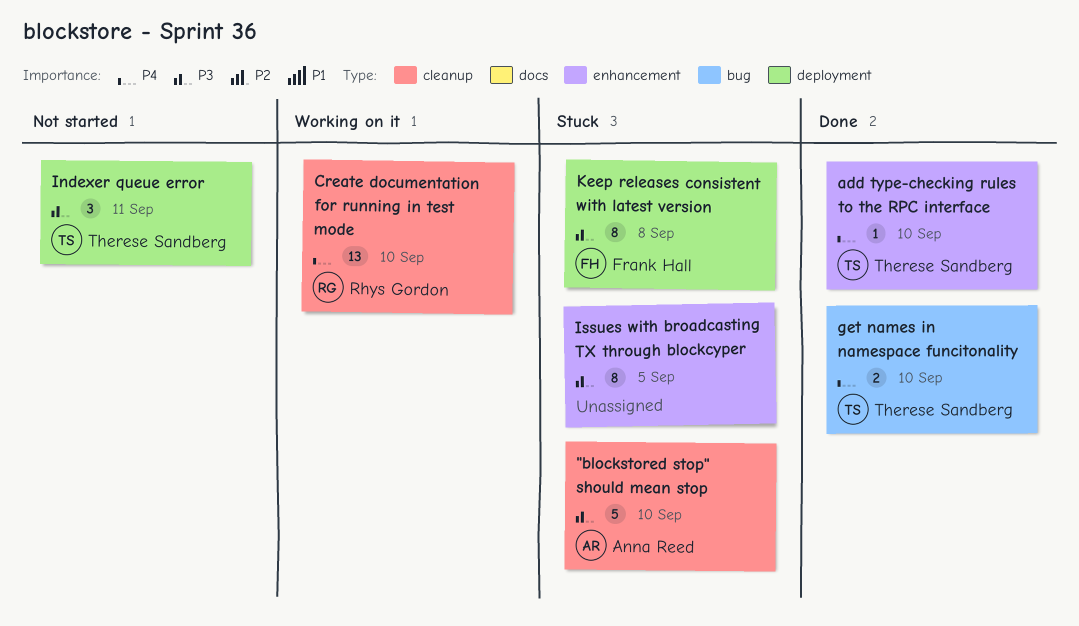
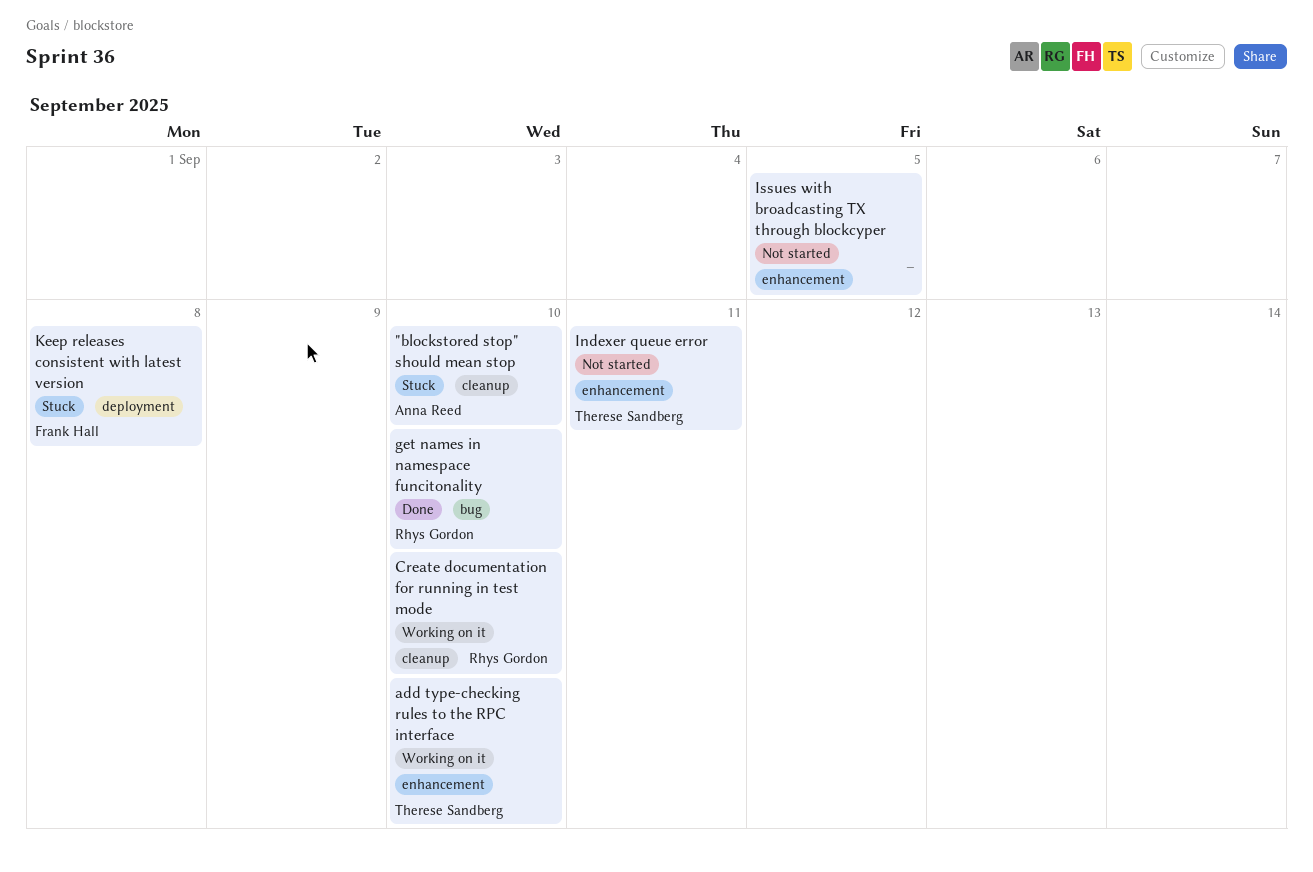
add type-checking rules to the RPC interface, status: Done -> Working on it
get names in namespace funcitonality, owner: Therese Sandberg -> Rhys Gordon
Indexer queue error, label: deployment -> enhancement
Issues with broadcasting TX through blockcyper, status: Stuck -> Not started

